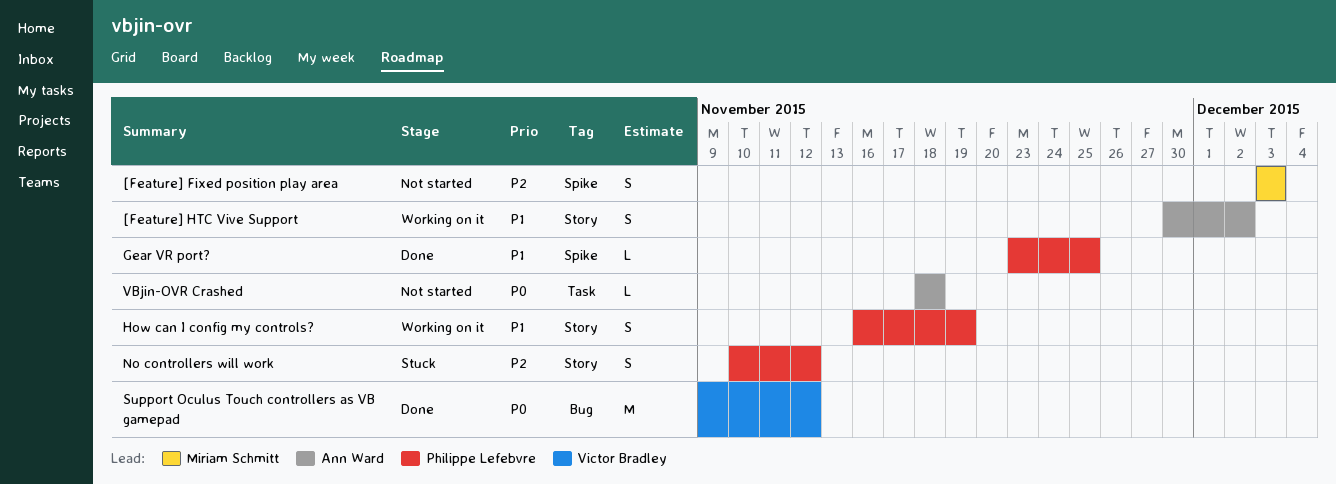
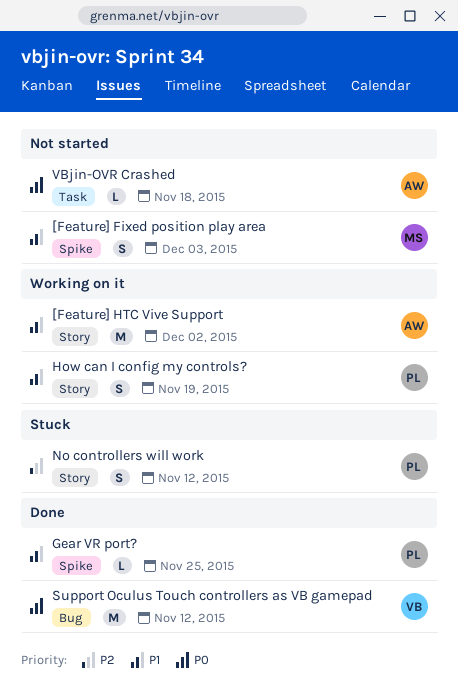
[Feature] Fixed position play area, priority: P2 -> P1
[Feature] HTC Vive Support, estimate: S -> M

